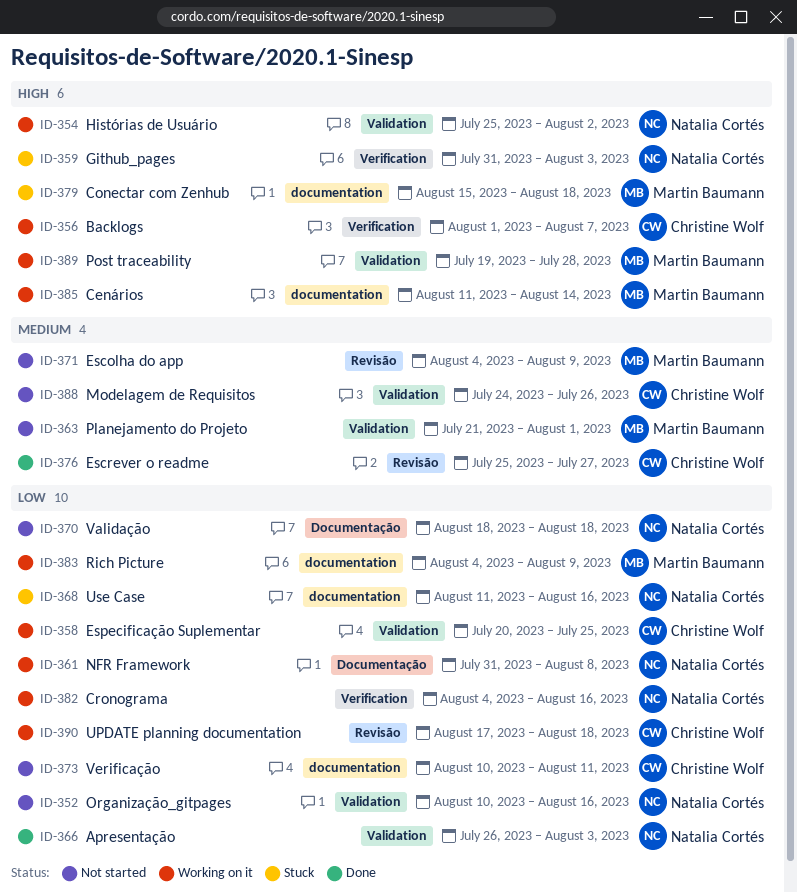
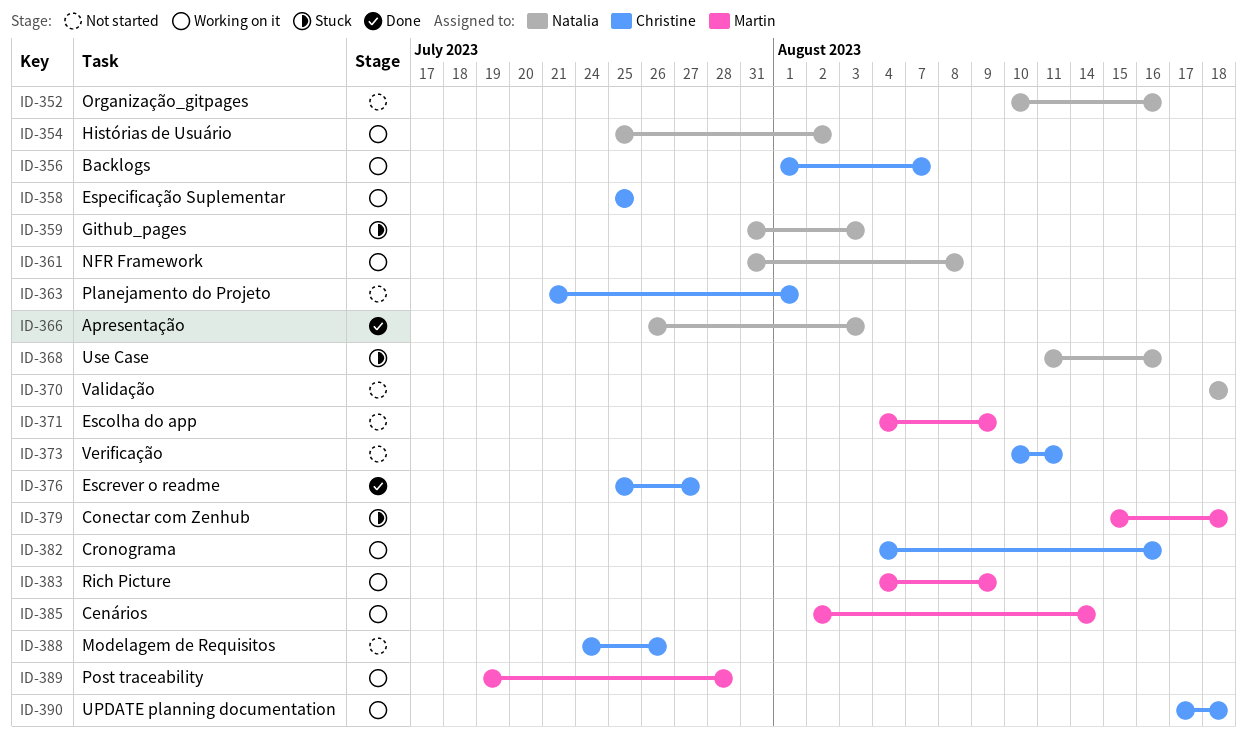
ID-358, start: Jul 20 -> Jul 25
ID-363, owner: Martin Baumann -> Christine Wolf
ID-382, owner: Natalia Cortés -> Christine Wolf
ID-385, start: Aug 11 -> Aug 2

